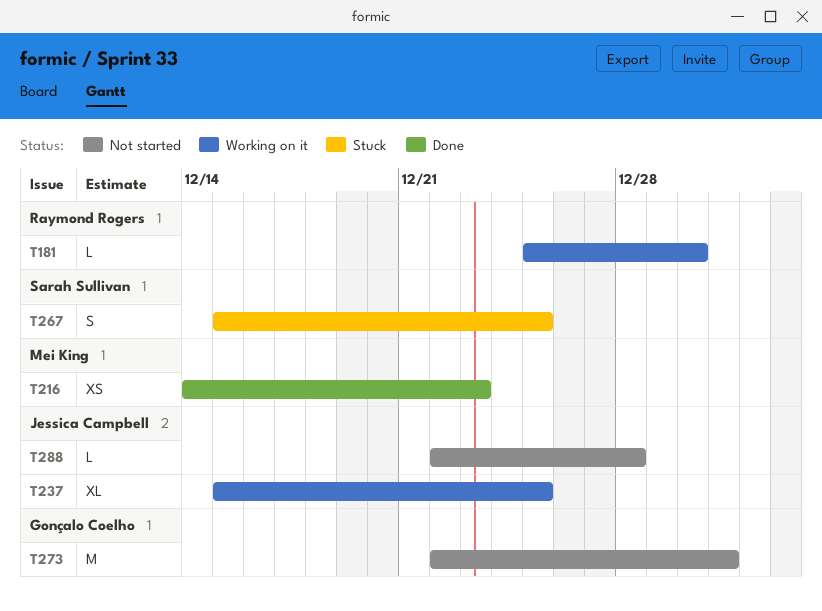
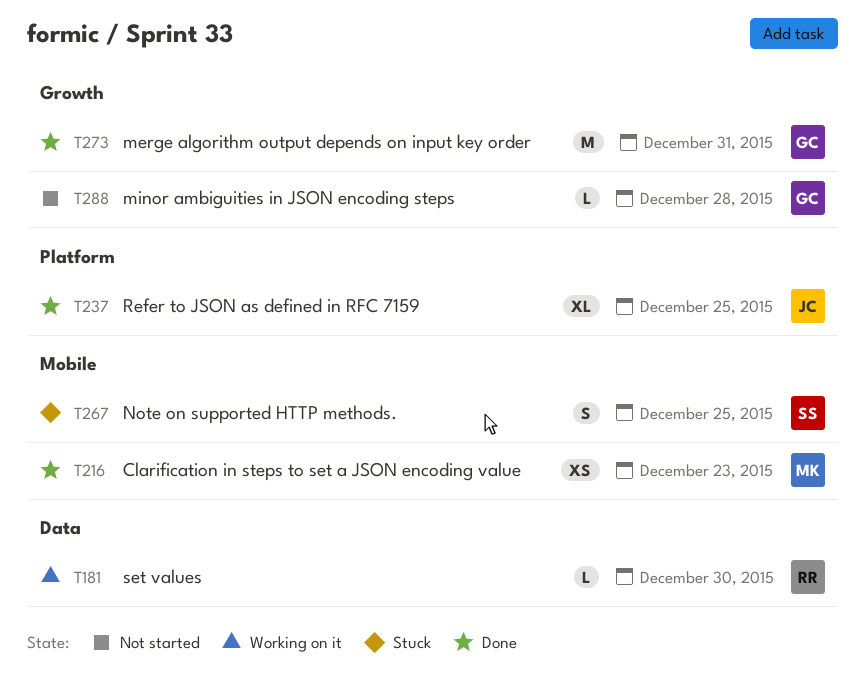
T237, status: Working on it -> Done
T273, status: Not started -> Done
T288, owner: Jessica Campbell -> Gonçalo Coelho

